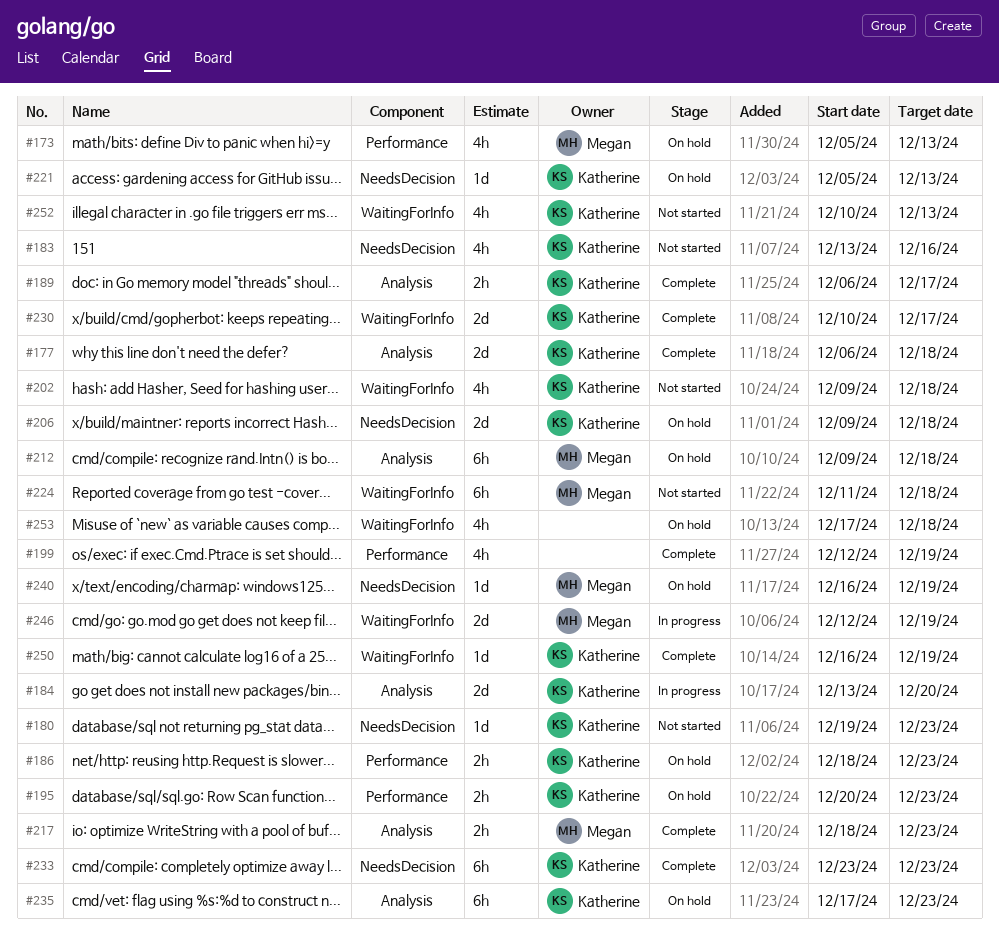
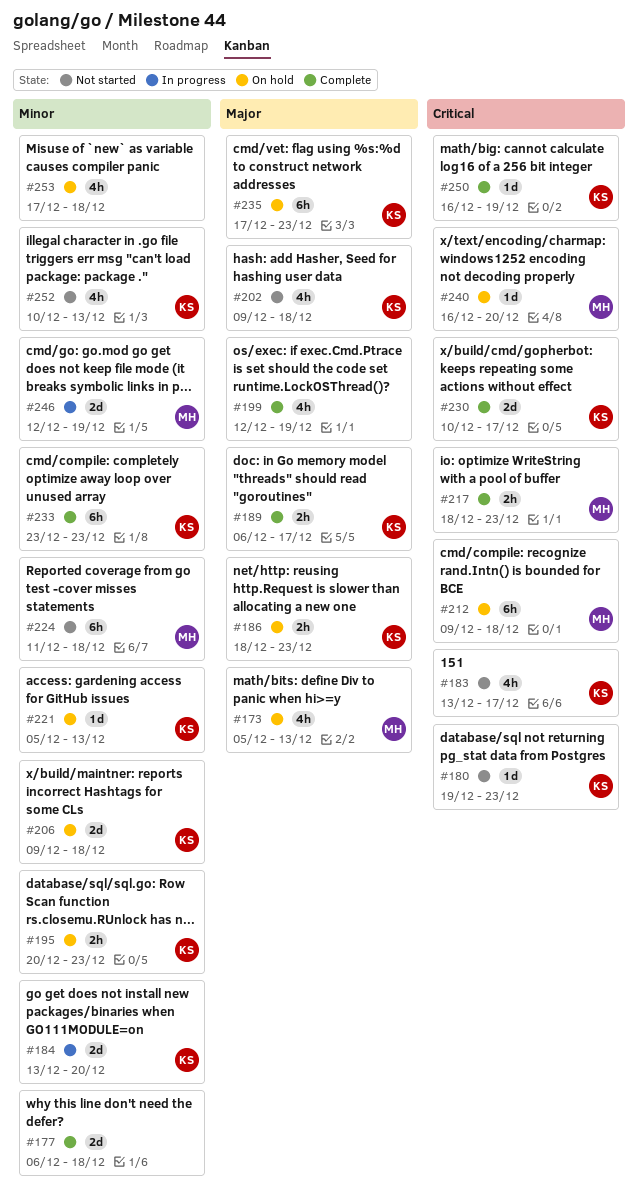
#177, owner: Katherine -> none
#183, due: Dec 16 -> Dec 17
#240, due: Dec 19 -> Dec 20

